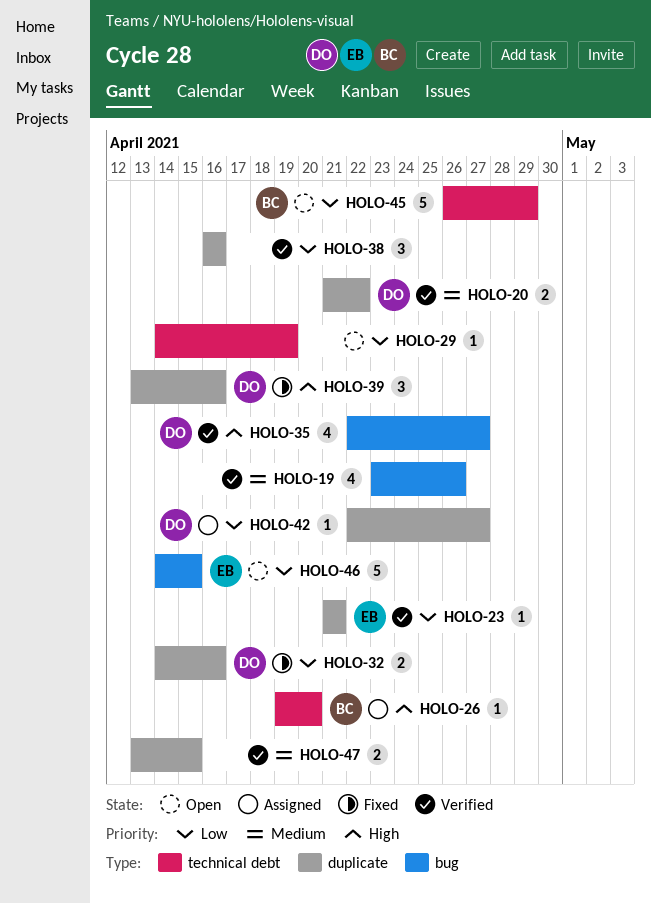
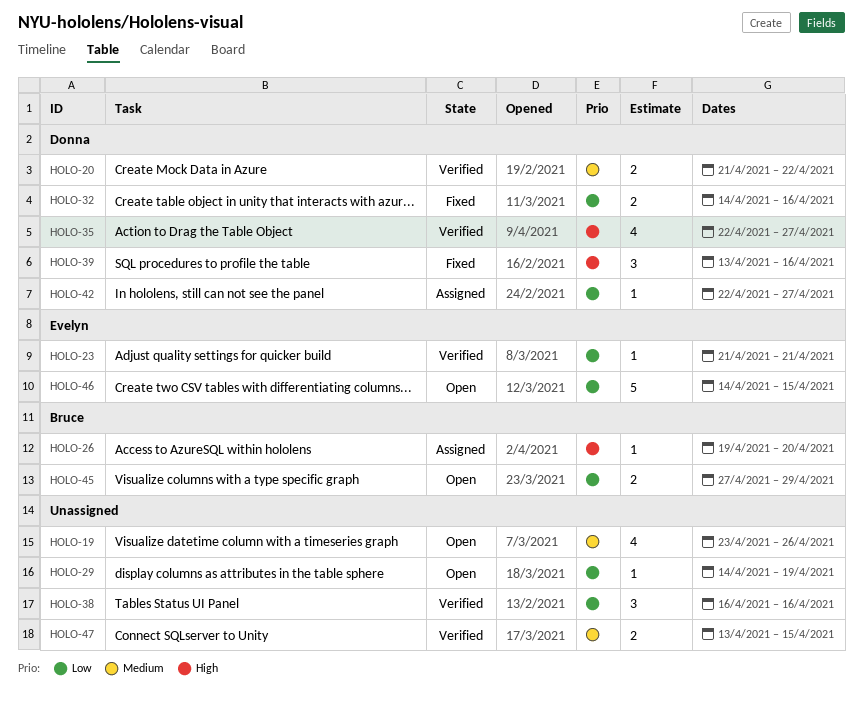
HOLO-19, status: Verified -> Open
HOLO-45, estimate: 5 -> 2
HOLO-45, start: Apr 26 -> Apr 27

